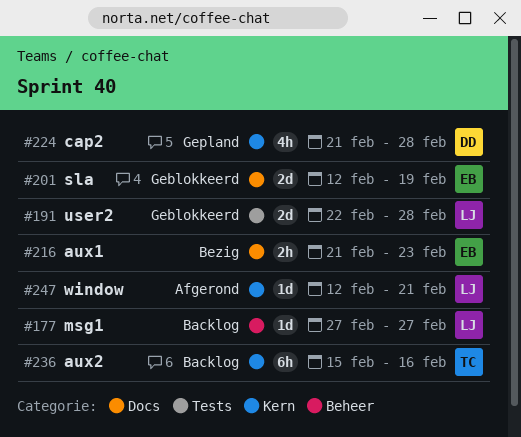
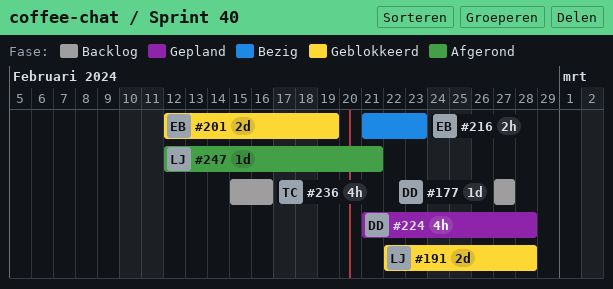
#177, owner: LJ -> DD
#236, estimate: 6h -> 4h

